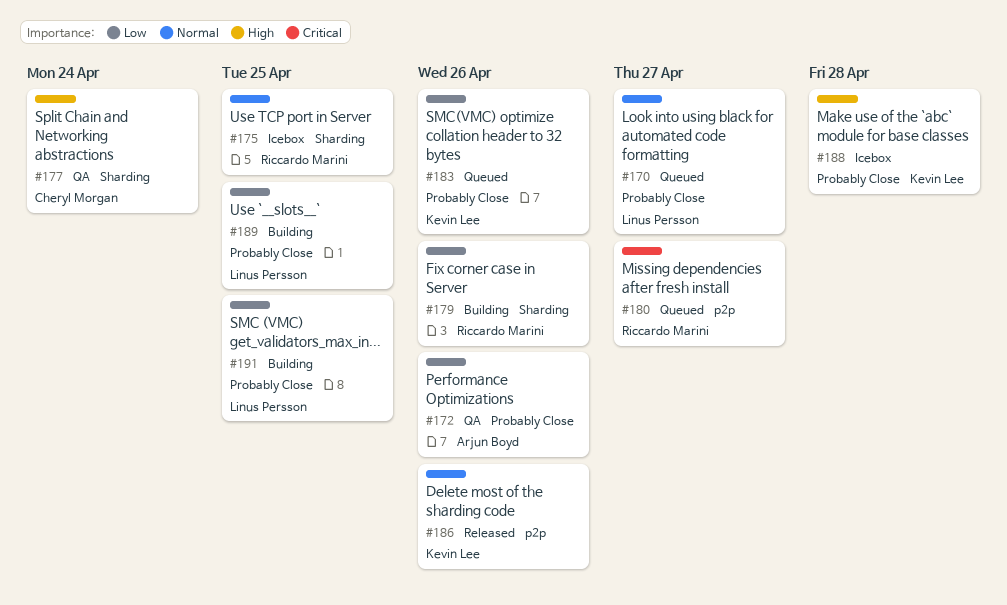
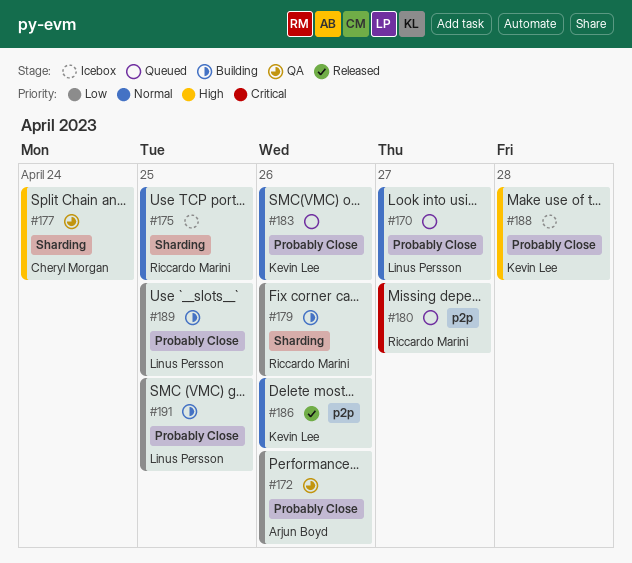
#183, priority: Low -> Normal

